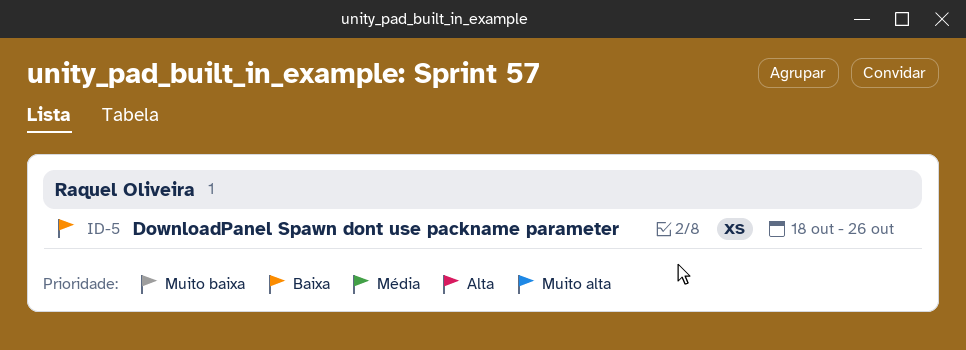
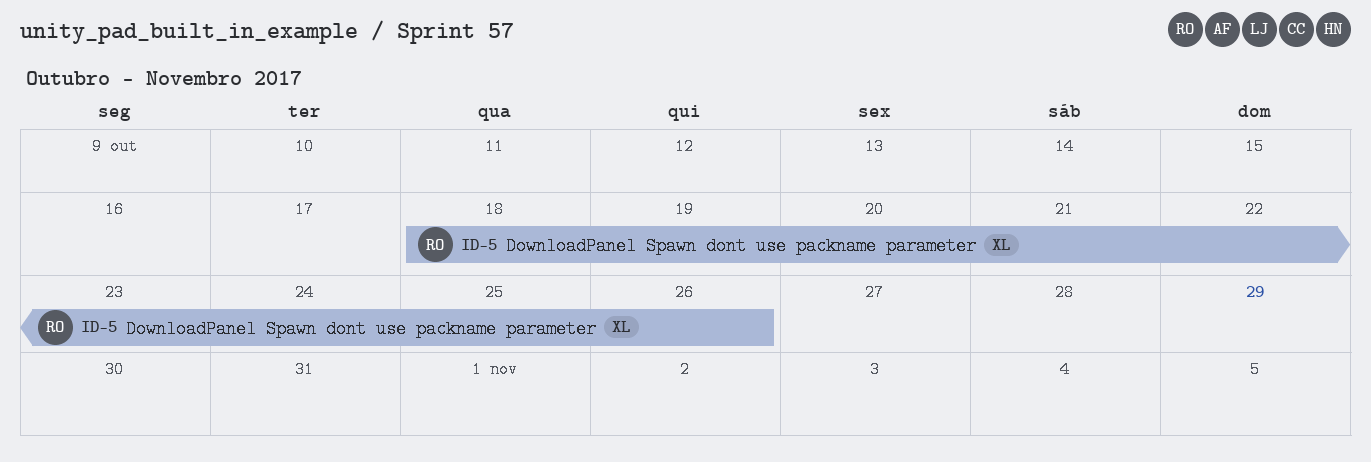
ID-5, estimate: XS -> XL

